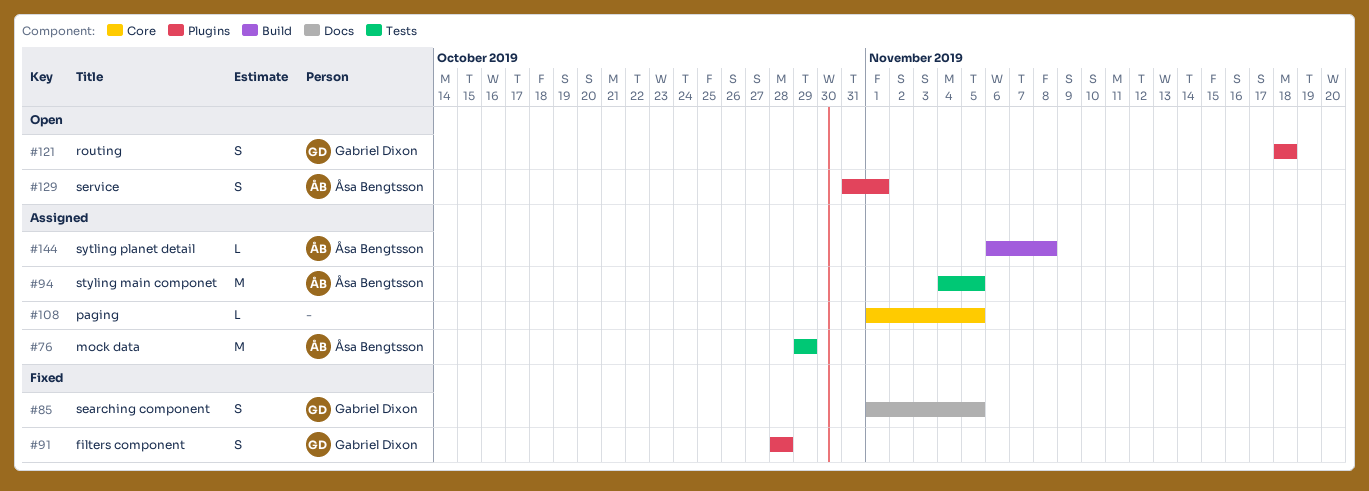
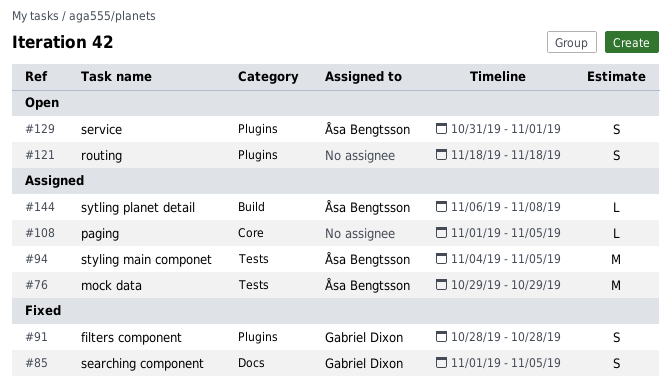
#121, owner: Gabriel Dixon -> none

